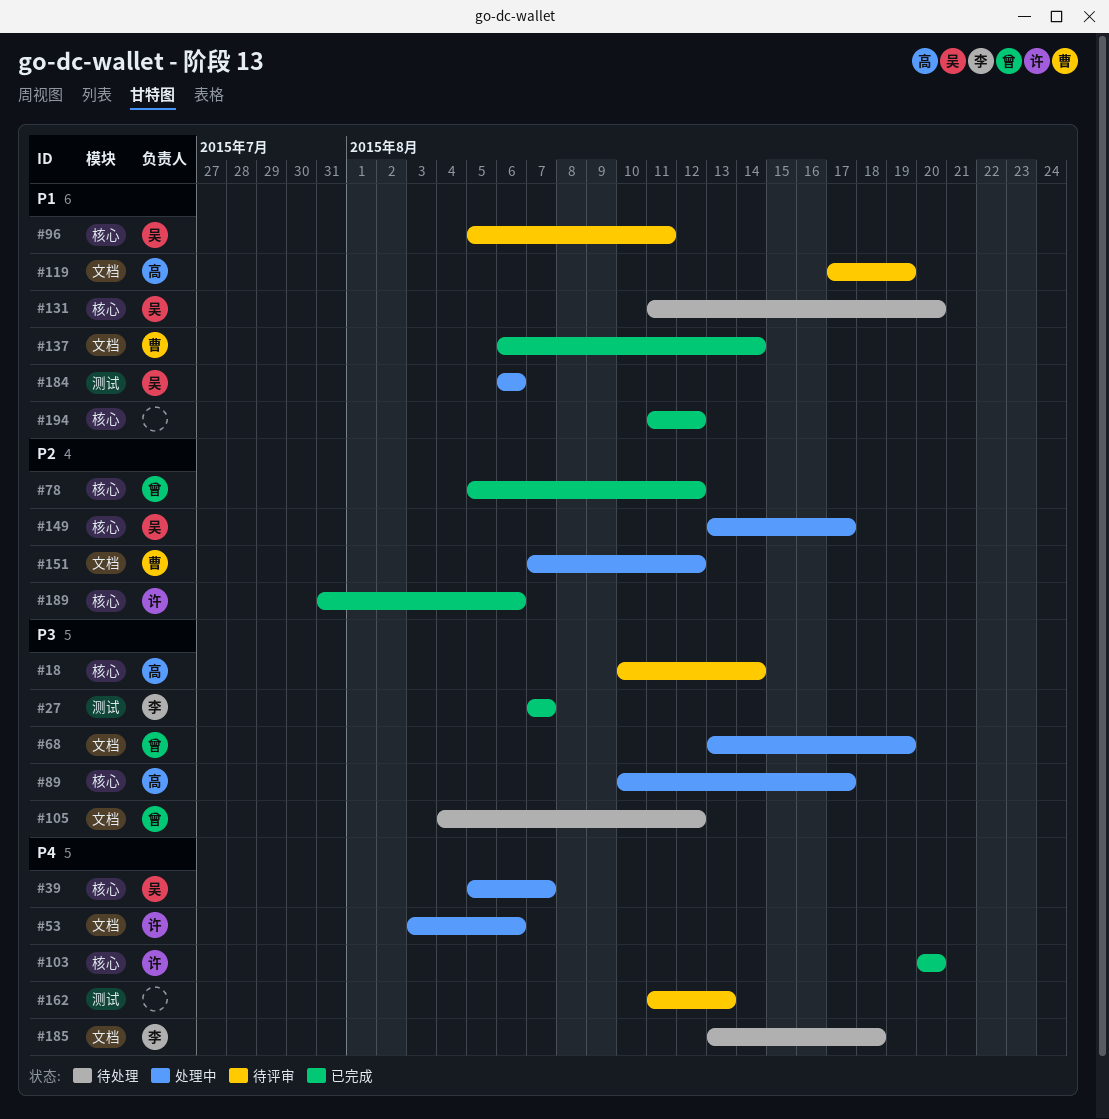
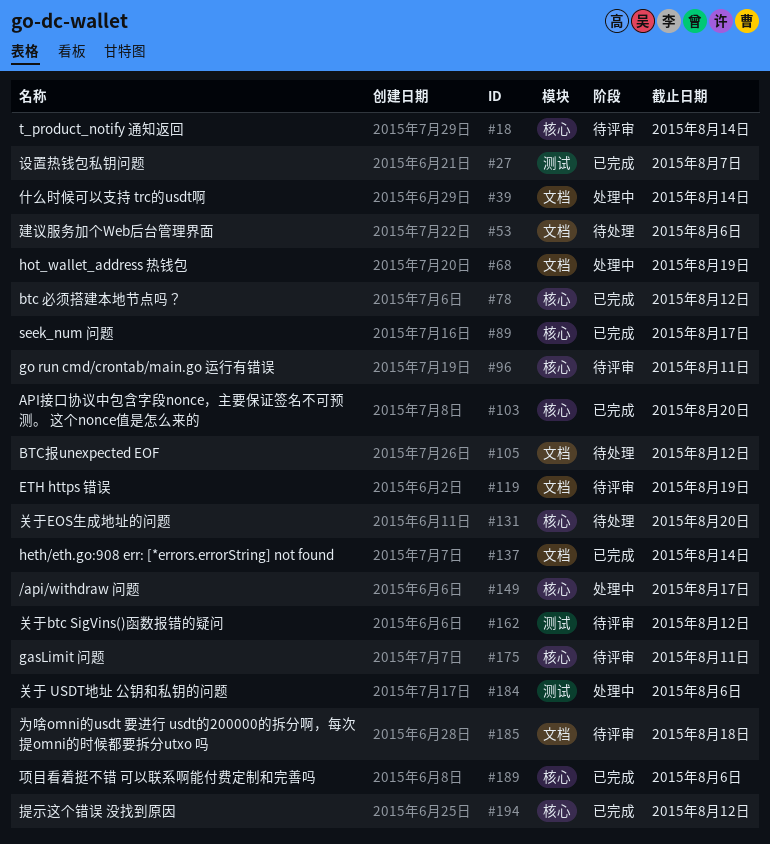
#39, label: 核心 -> 文档
#39, due: Aug 7 -> Aug 14
#53, status: 处理中 -> 待处理
#89, status: 处理中 -> 已完成
#151: present -> none
#162, due: Aug 13 -> Aug 12
#175: none -> present
#185, status: 待处理 -> 待评审

